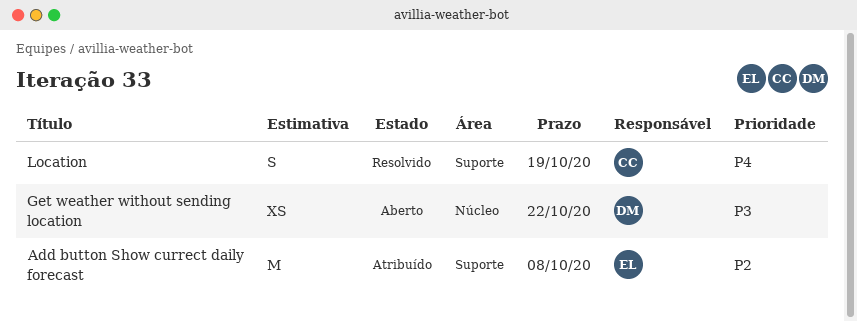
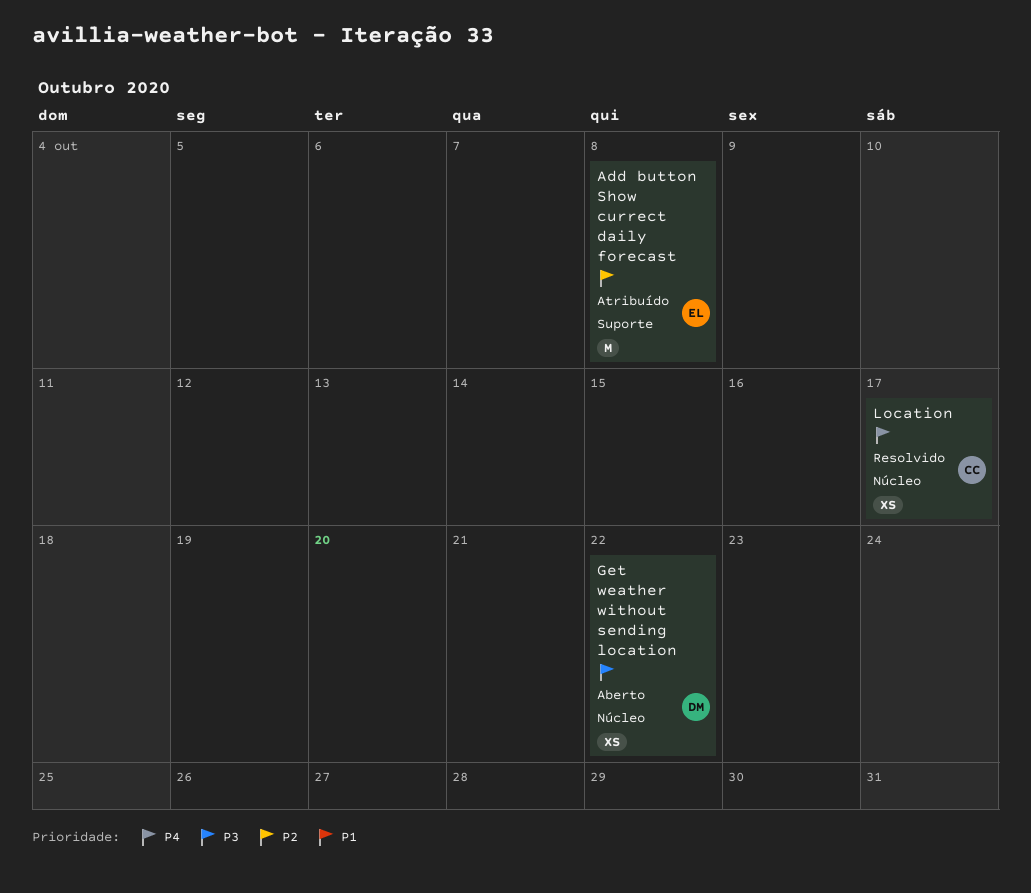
Location, label: Suporte -> Núcleo
Location, estimate: S -> XS
Location, due: Oct 19 -> Oct 17

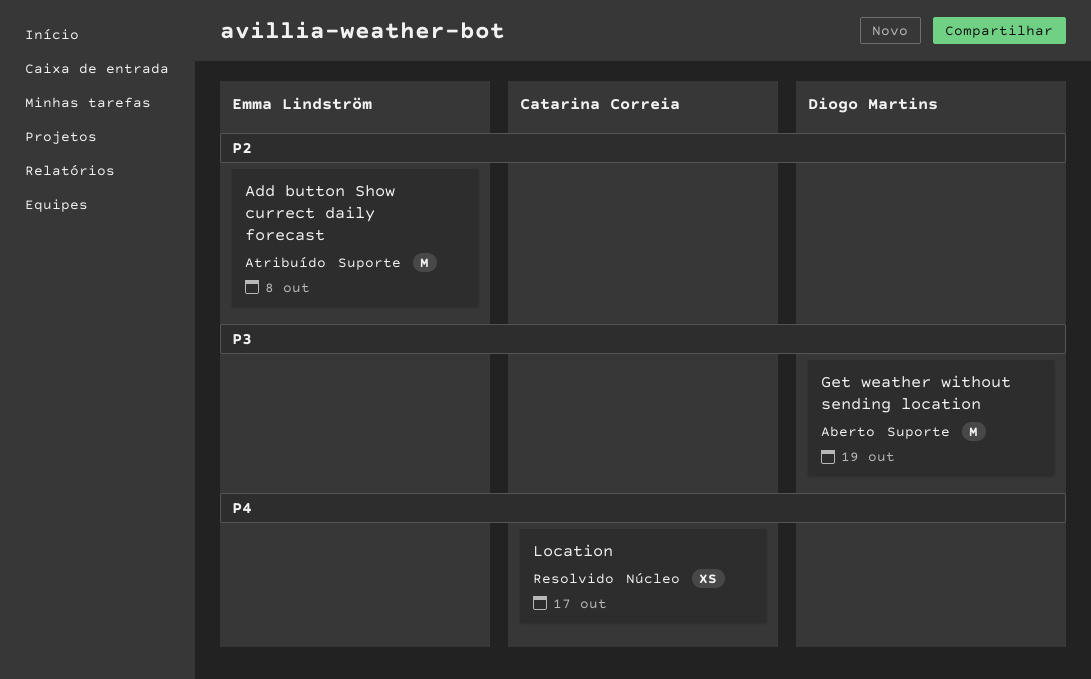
Get weather without sending location, label: Núcleo -> Suporte
Get weather without sending location, estimate: XS -> M
Get weather without sending location, due: Oct 22 -> Oct 19

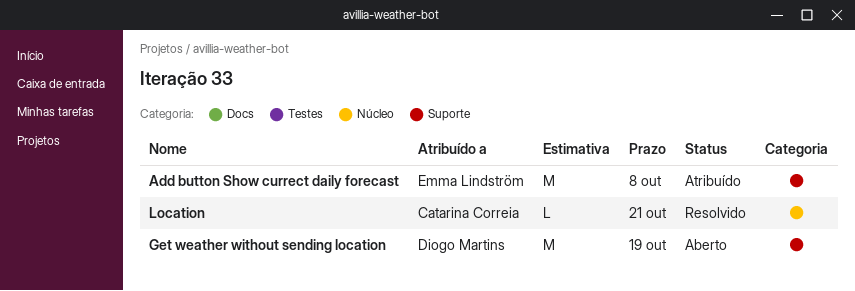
Location, estimate: XS -> L
Location, due: Oct 17 -> Oct 21

